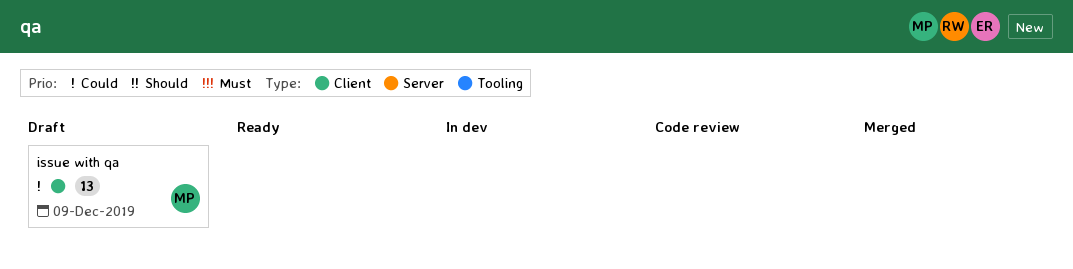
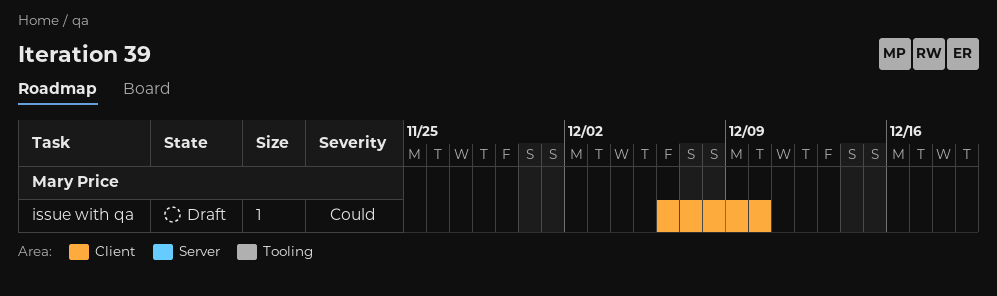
issue with qa, estimate: 13 -> 1
issue with qa, due: Dec 9 -> Dec 10

